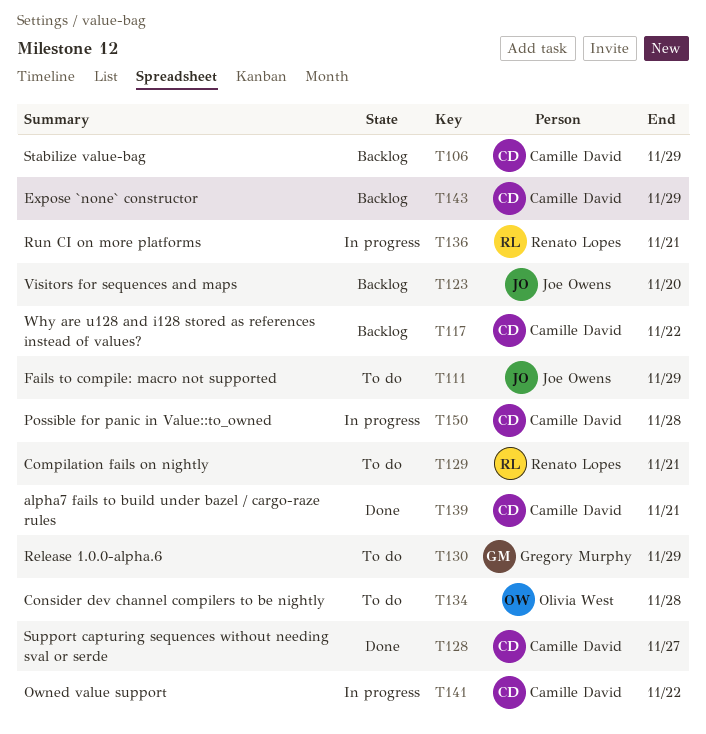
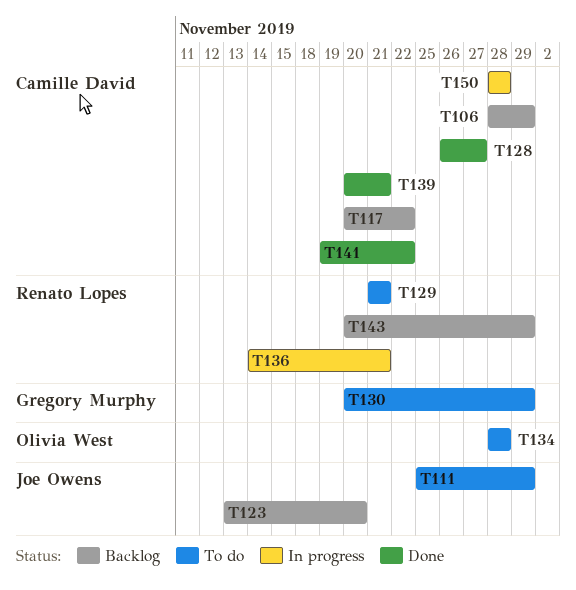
T141, status: In progress -> Done
T143, owner: Camille David -> Renato Lopes

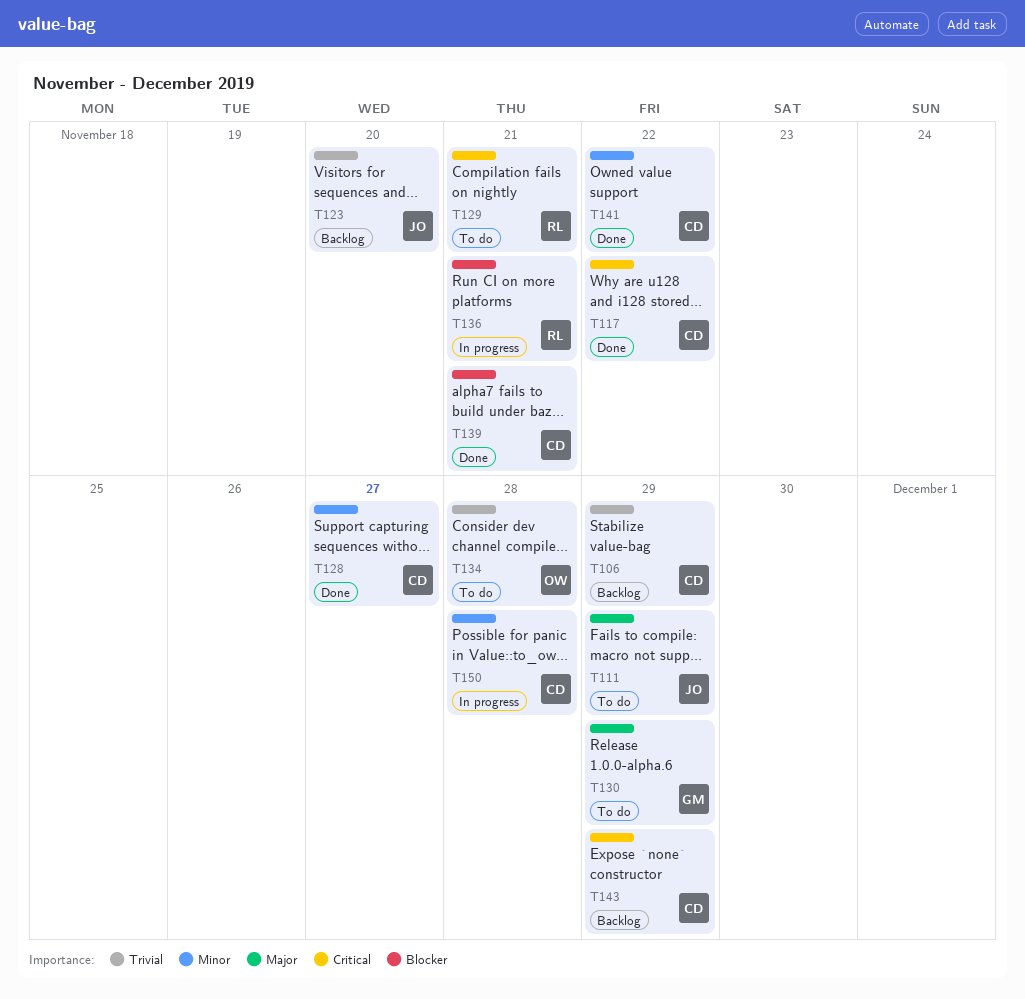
T117, status: Backlog -> Done
T143, owner: Renato Lopes -> Camille David

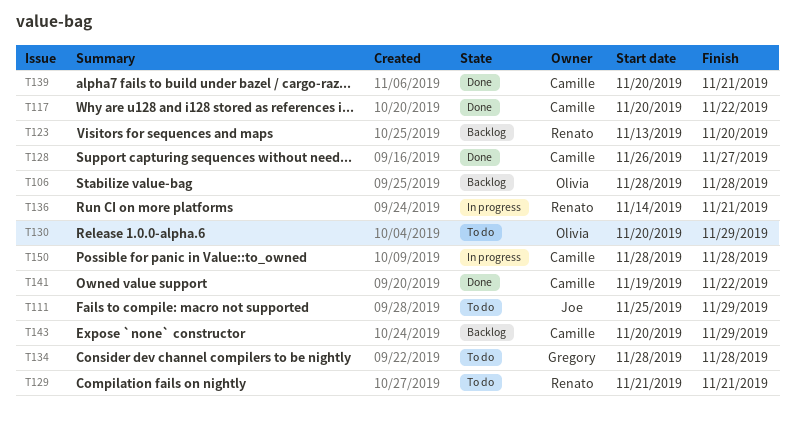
T106, owner: Camille -> Olivia
T106, due: Nov 29 -> Nov 28
T123, owner: Joe -> Renato
T130, owner: Gregory -> Olivia
T134, owner: Olivia -> Gregory

